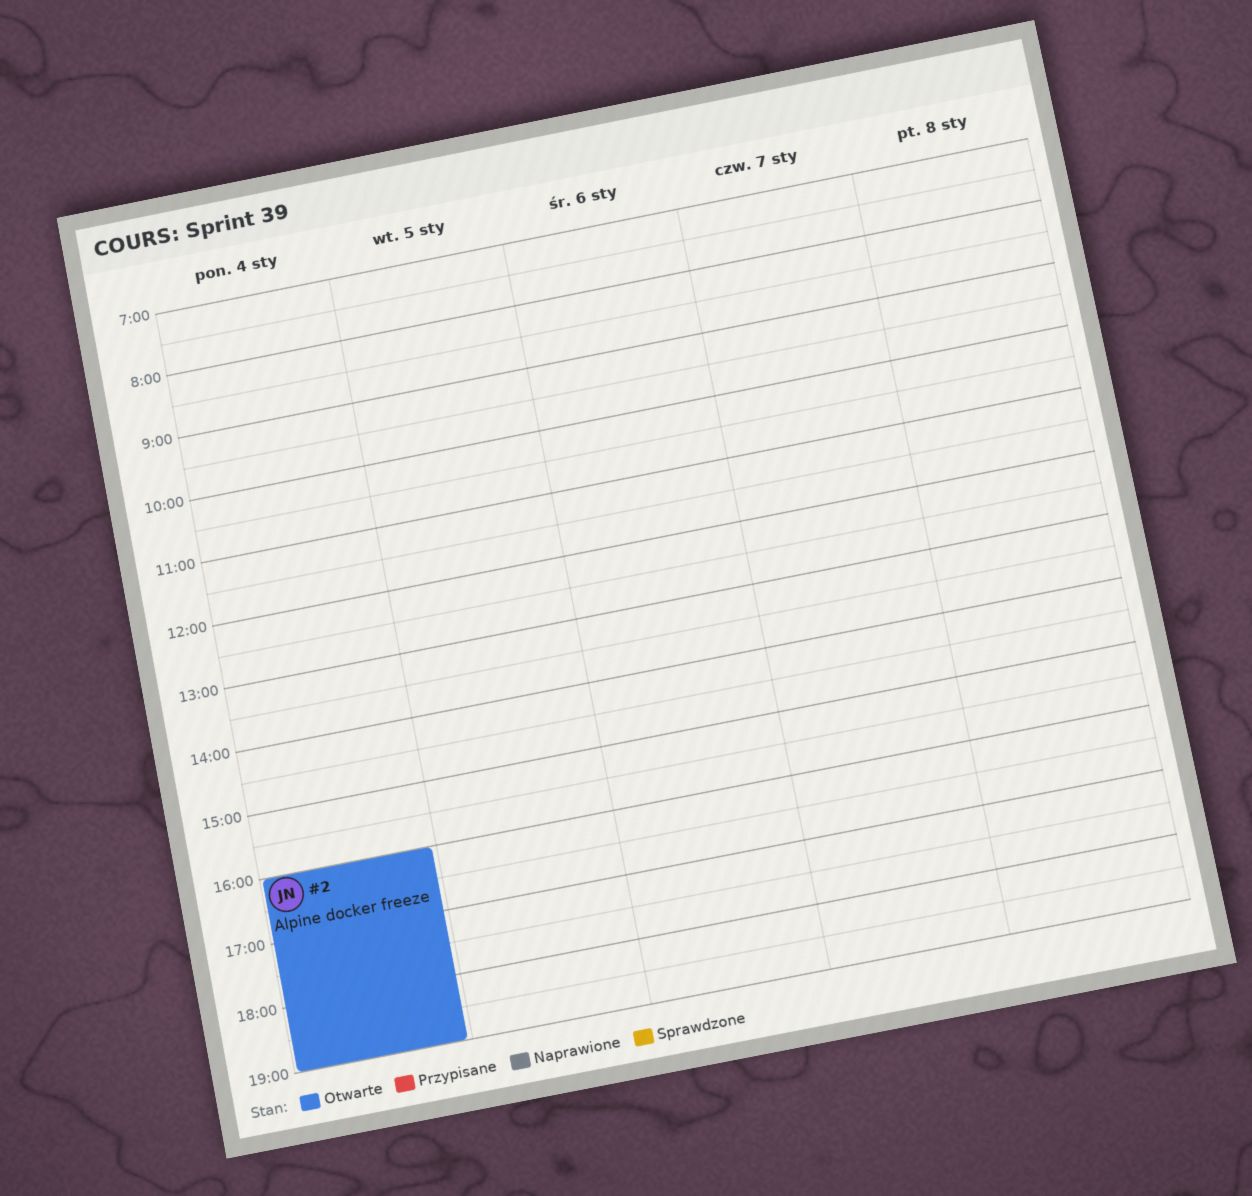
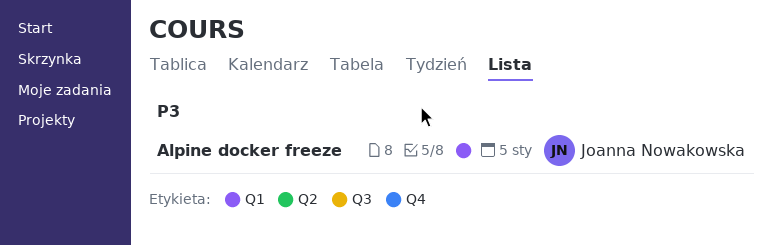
Alpine docker freeze, day: Jan 4 -> Jan 5

